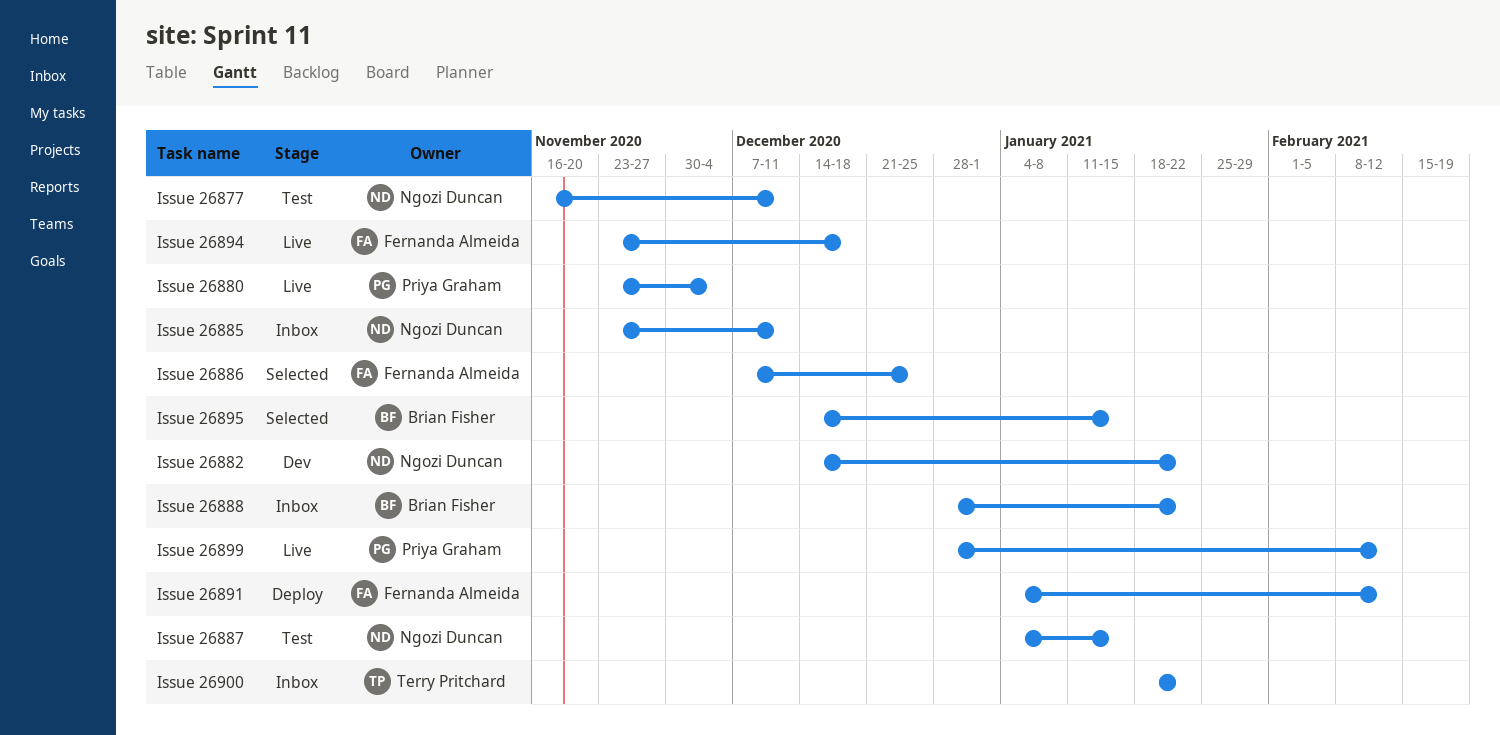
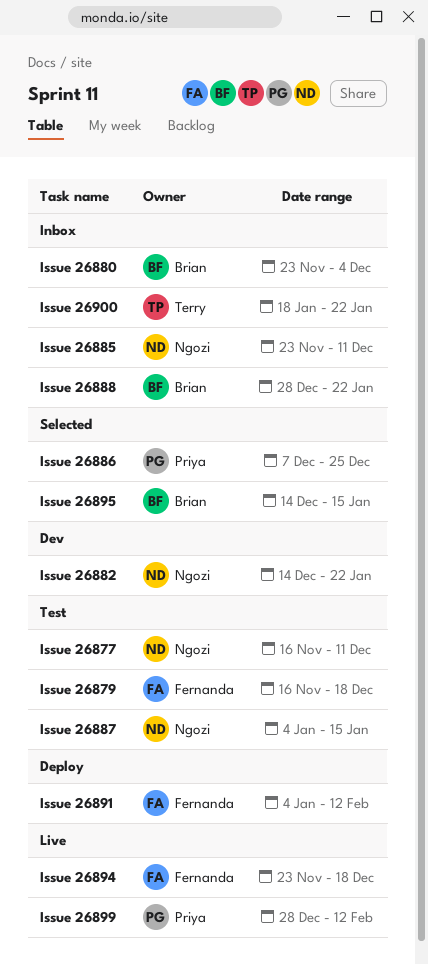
Issue 26879: none -> present
Issue 26880, status: Live -> Inbox
Issue 26880, owner: Priya Graham -> Brian Fisher
Issue 26886, owner: Fernanda Almeida -> Priya Graham

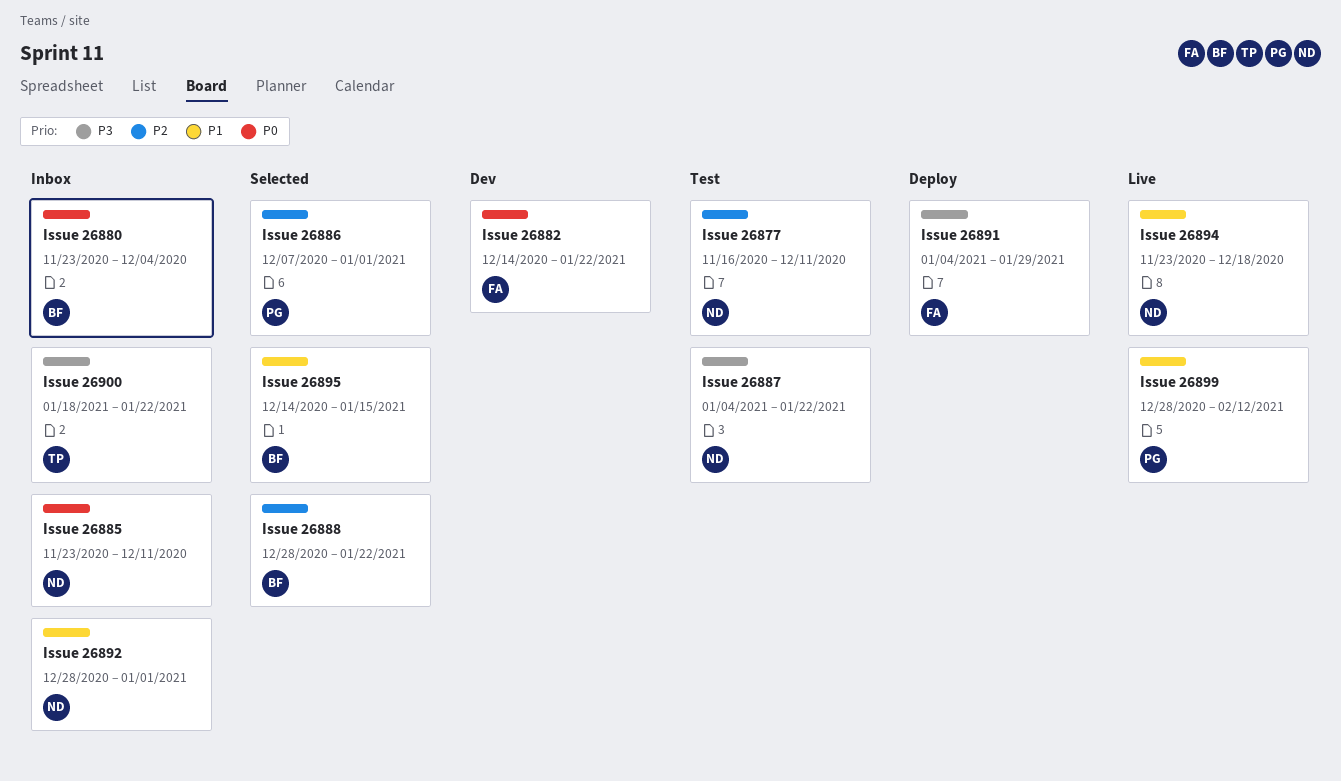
Issue 26879: present -> none
Issue 26882, owner: Ngozi -> Fernanda
Issue 26886, due: Dec 25 -> Jan 1
Issue 26887, due: Jan 15 -> Jan 22
Issue 26888, status: Inbox -> Selected
Issue 26891, due: Feb 12 -> Jan 29
Issue 26892: none -> present
Issue 26894, owner: Fernanda -> Ngozi

